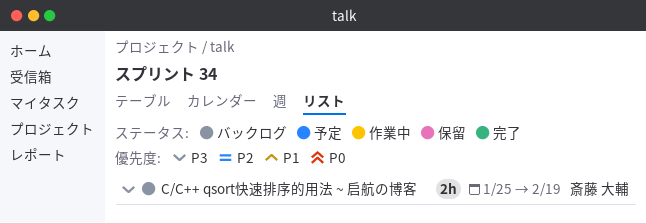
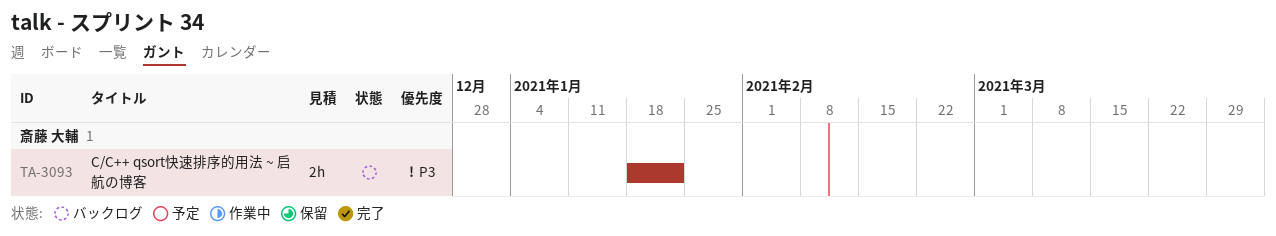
C/C++ qsort快速排序的用法 ~ 启航の博客, start: Jan 25 -> Jan 18
C/C++ qsort快速排序的用法 ~ 启航の博客, due: Feb 19 -> Jan 22

